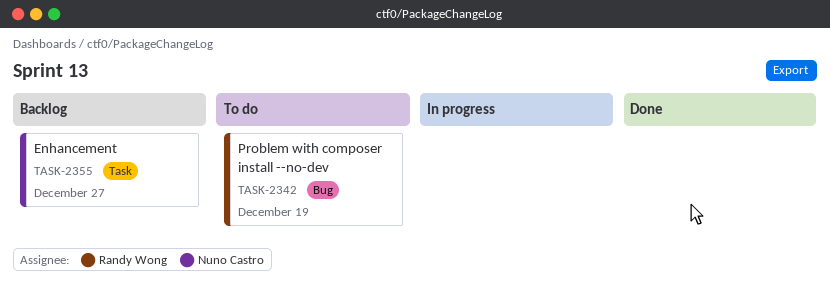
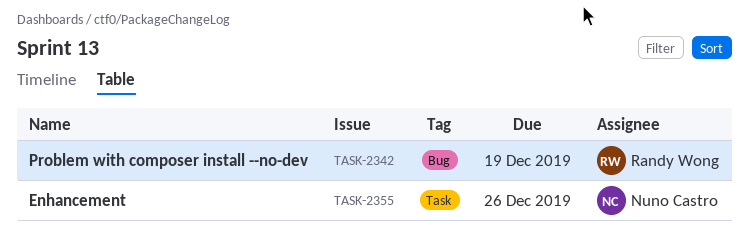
TASK-2355, due: Dec 27 -> Dec 26

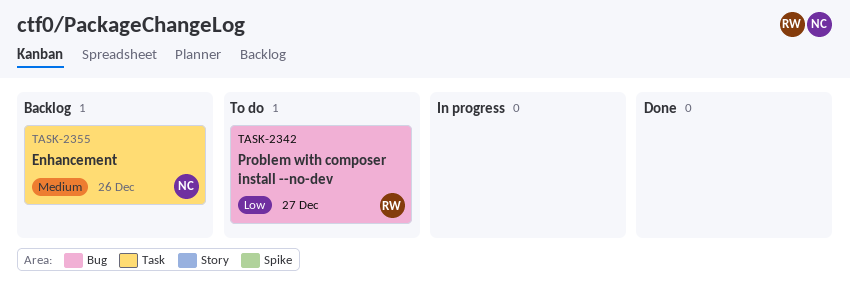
TASK-2342, due: Dec 19 -> Dec 27

